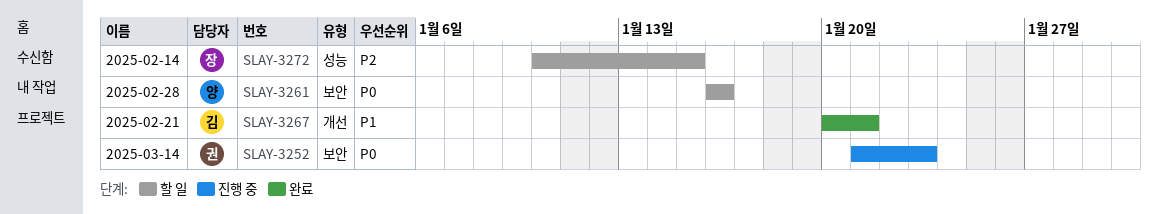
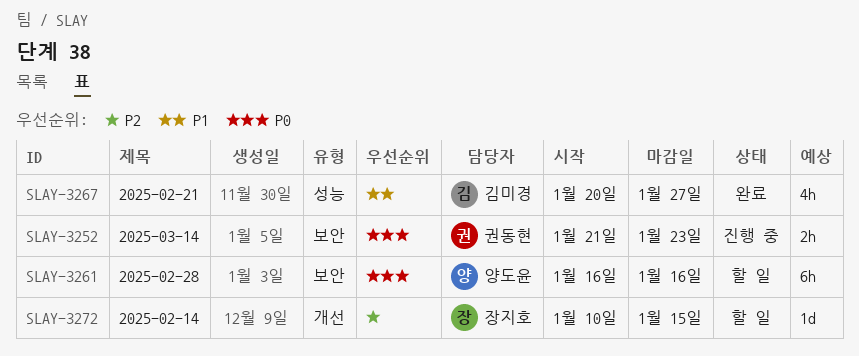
SLAY-3267, label: 개선 -> 성능
SLAY-3267, due: Jan 21 -> Jan 27
SLAY-3272, label: 성능 -> 개선

